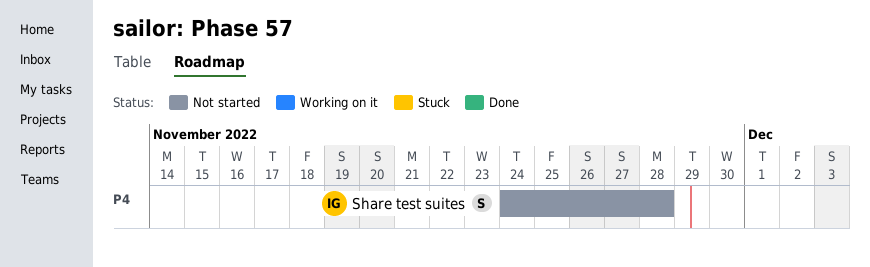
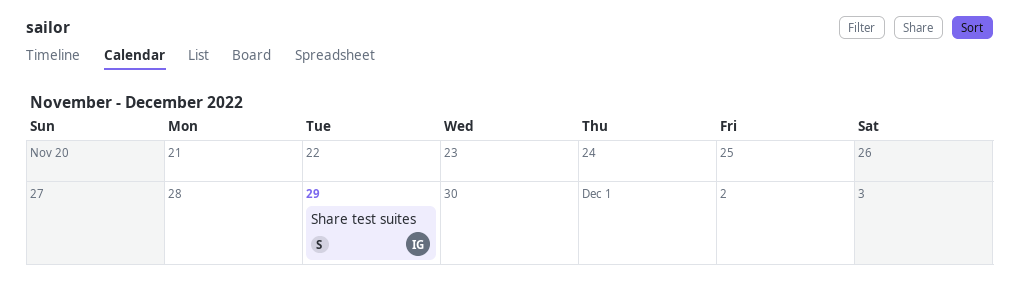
Share test suites, due: Nov 28 -> Nov 29

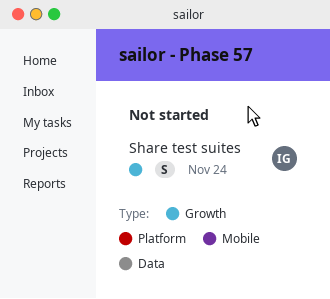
Share test suites, due: Nov 29 -> Nov 24

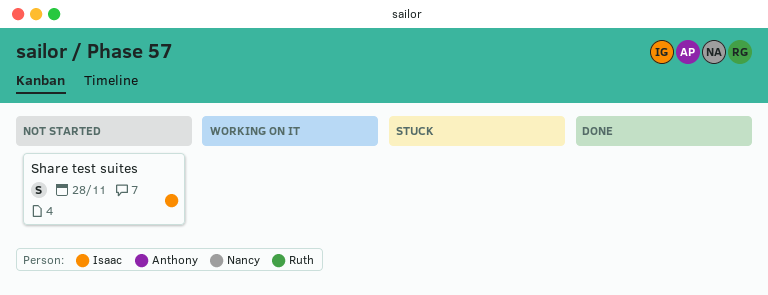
Share test suites, due: Nov 24 -> Nov 28

